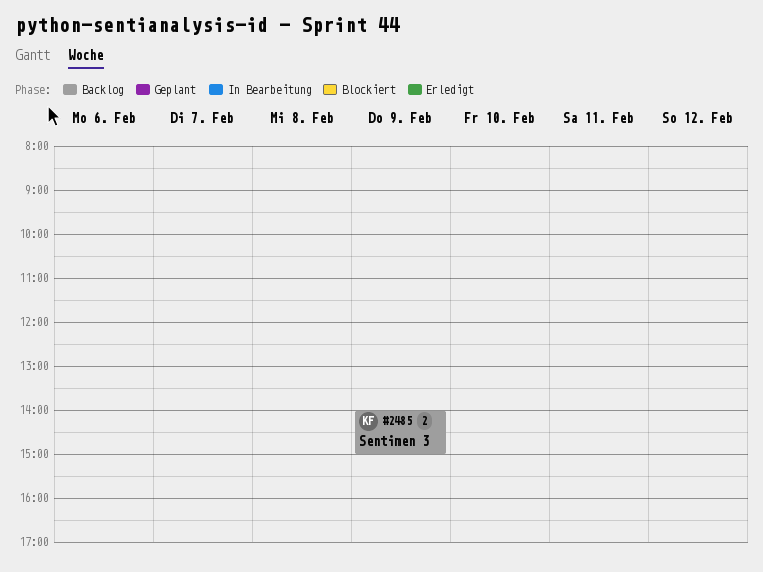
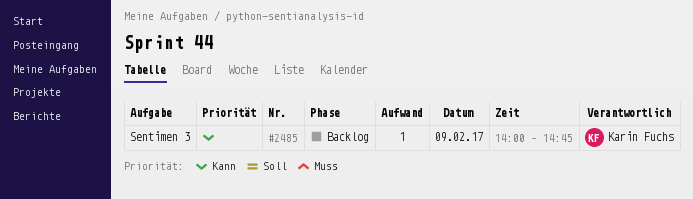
#2485, estimate: 2 -> 1
#2485, ends: 15:00 -> 14:45

